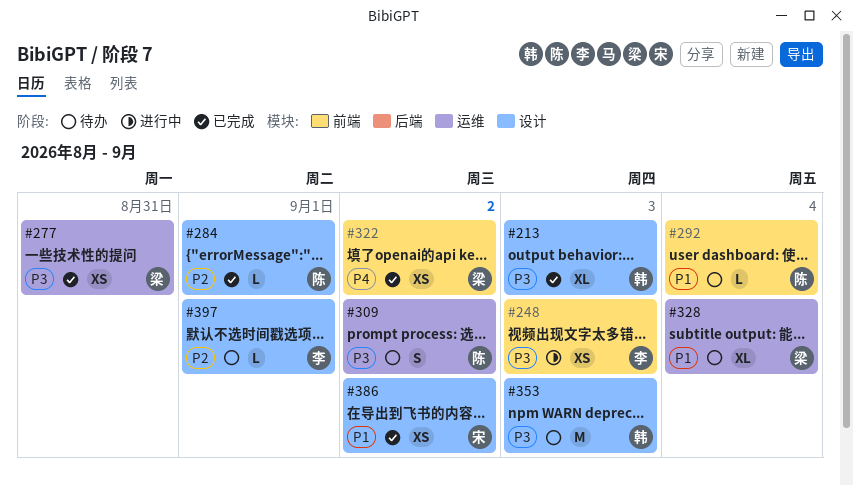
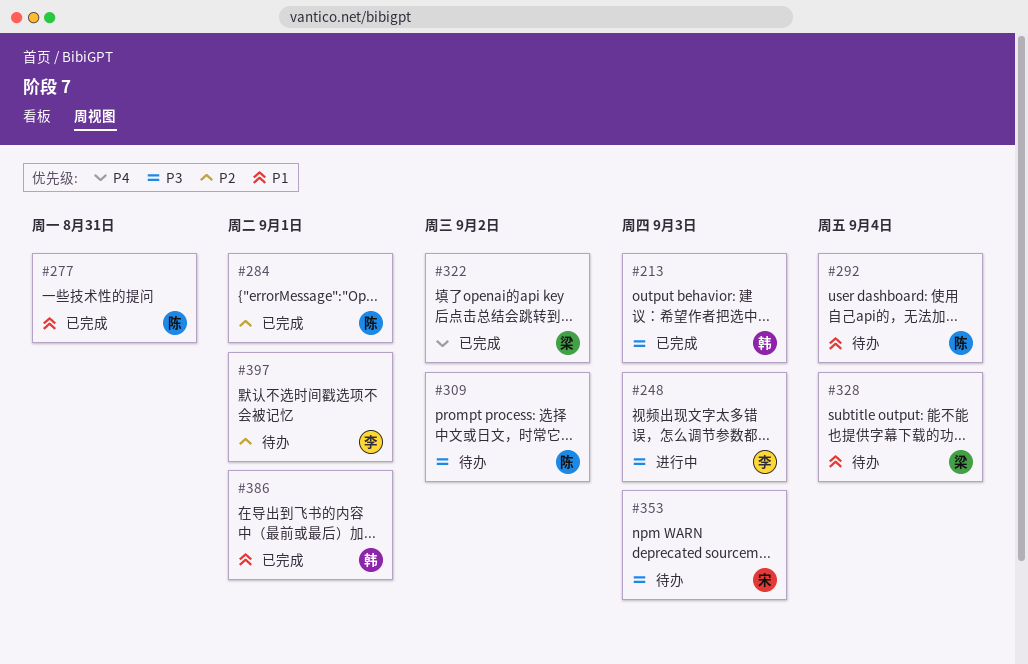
#277, owner: 梁 -> 陈
#277, priority: P3 -> P1
#353, owner: 韩 -> 宋
#386, owner: 宋 -> 韩
#386, due: Sep 2 -> Sep 1

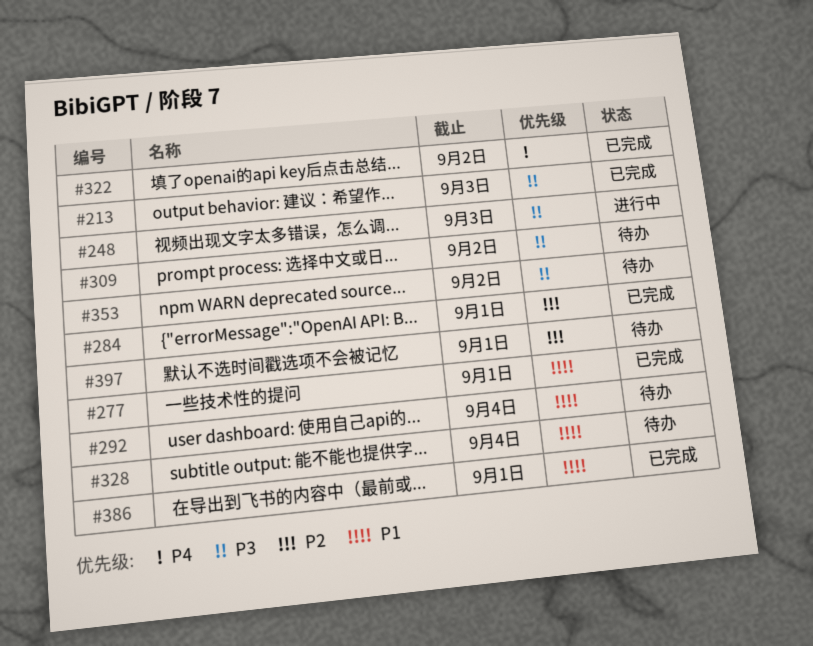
#277, due: Aug 31 -> Sep 1
#353, due: Sep 3 -> Sep 2

